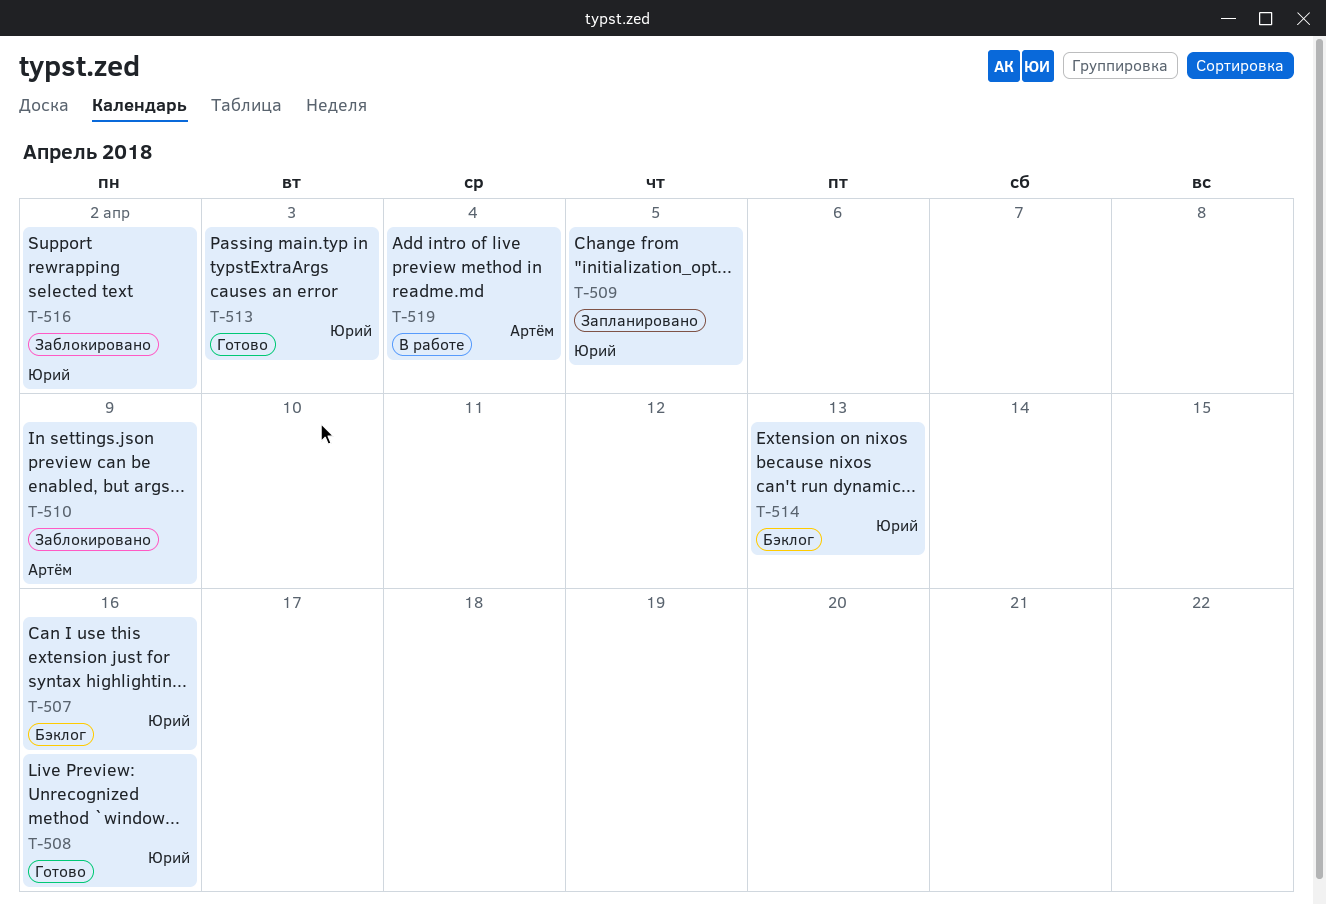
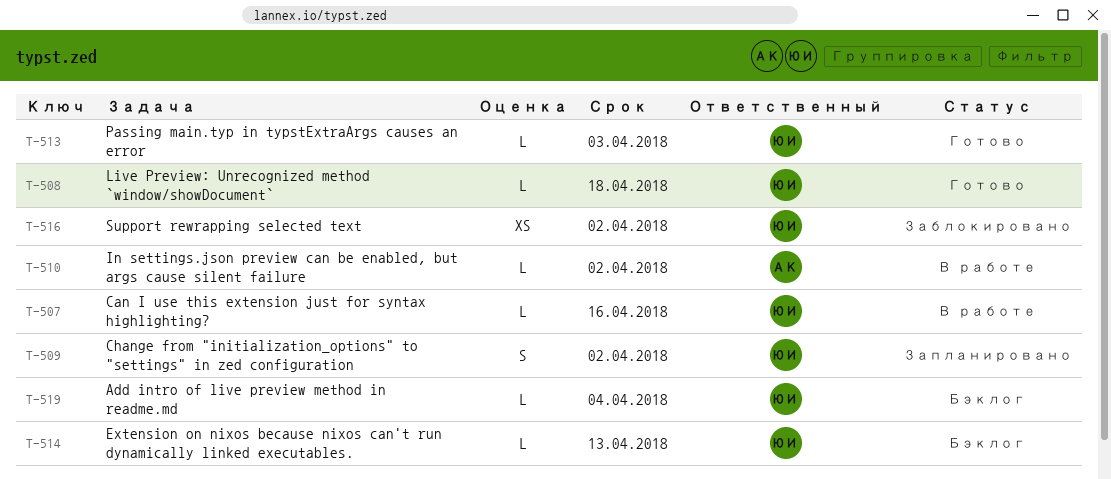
T-507, status: Бэклог -> В работе
T-508, due: Apr 16 -> Apr 18
T-509, due: Apr 5 -> Apr 2
T-510, status: Заблокировано -> В работе
T-510, due: Apr 9 -> Apr 2
T-519, status: В работе -> Бэклог
T-519, owner: Артём -> Юрий

